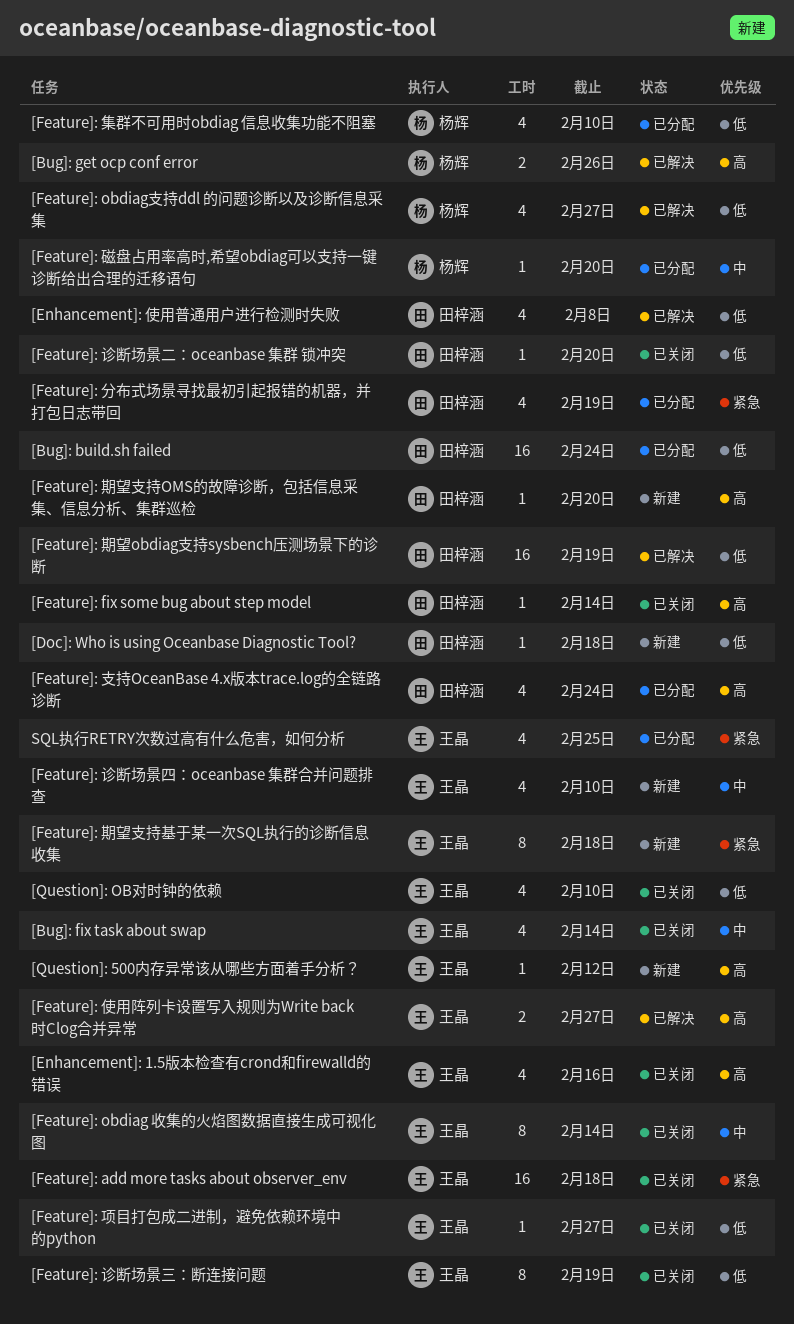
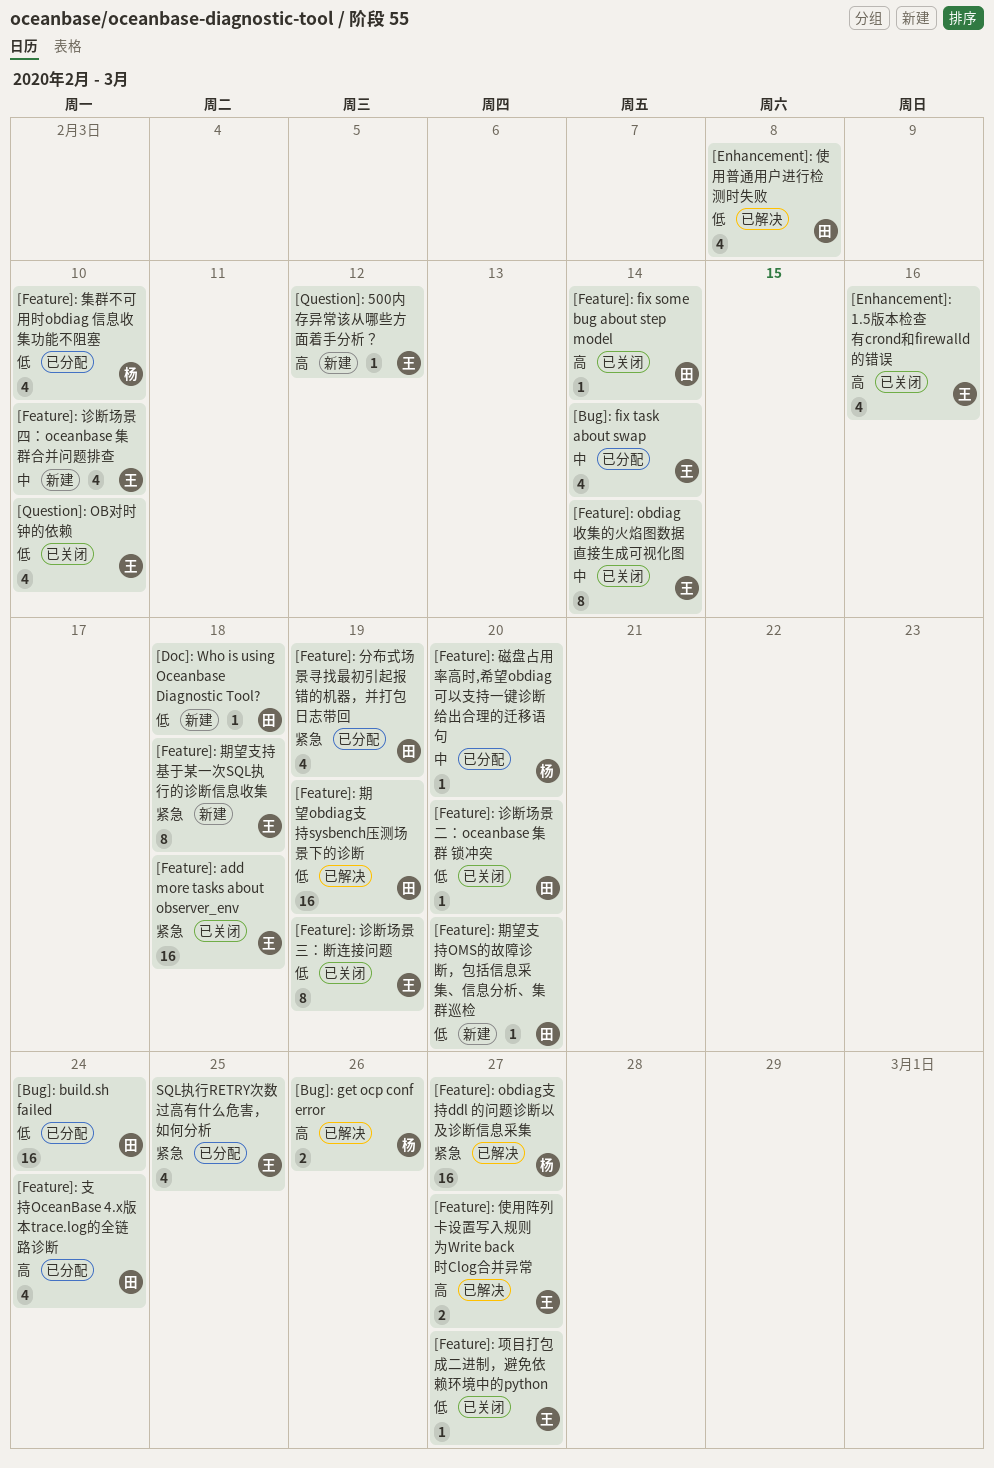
[Bug]: fix task about swap, status: 已关闭 -> 已分配
[Feature]: obdiag支持ddl 的问题诊断以及诊断信息采集, priority: 低 -> 紧急
[Feature]: obdiag支持ddl 的问题诊断以及诊断信息采集, estimate: 4 -> 16
[Feature]: 期望支持OMS的故障诊断，包括信息采集、信息分析、集群巡检, priority: 高 -> 低

